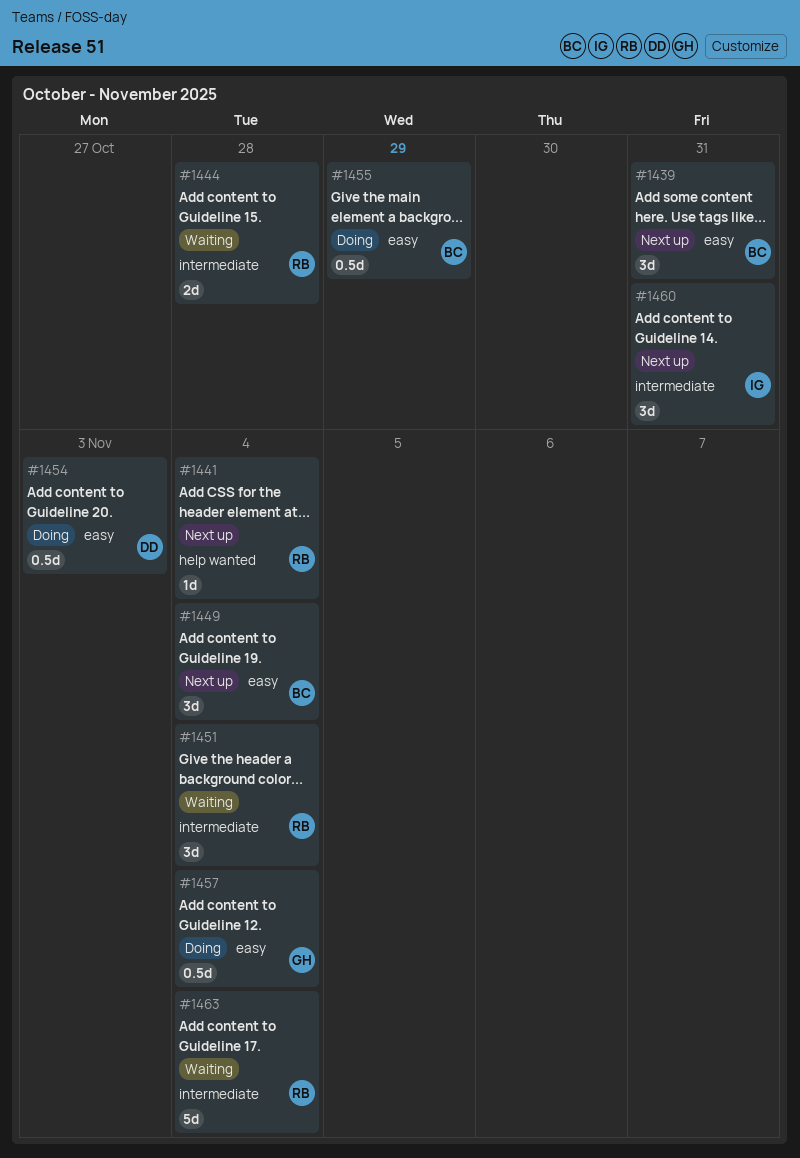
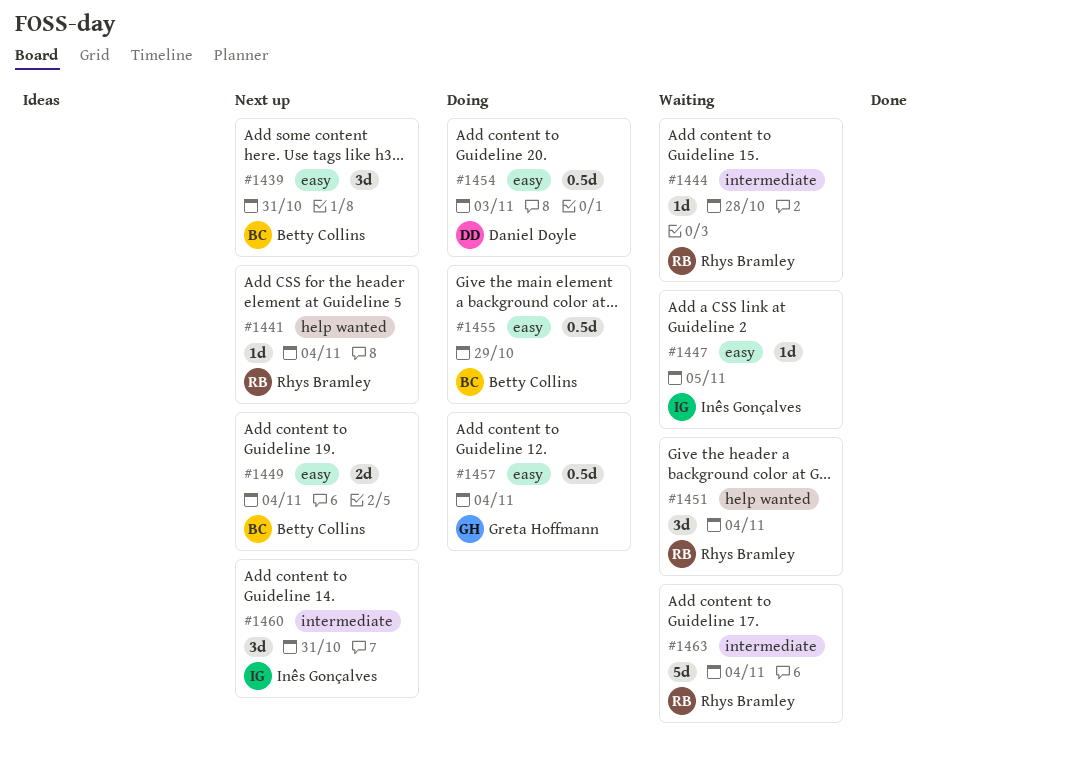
#1444, estimate: 2d -> 1d
#1447: none -> present
#1449, estimate: 3d -> 2d
#1451, label: intermediate -> help wanted

